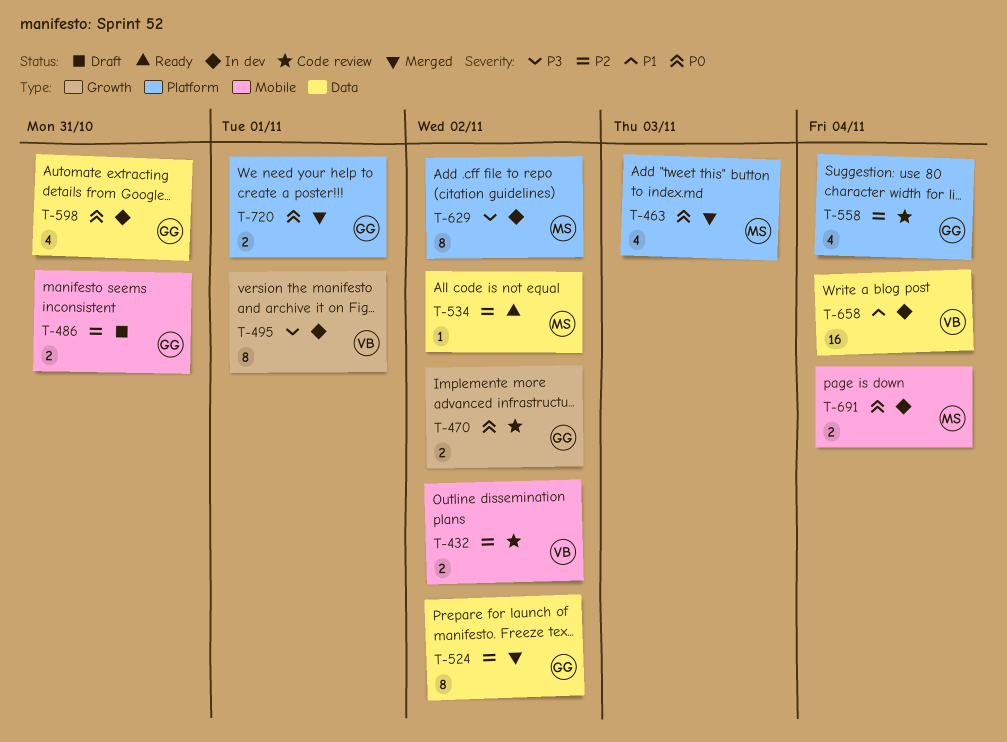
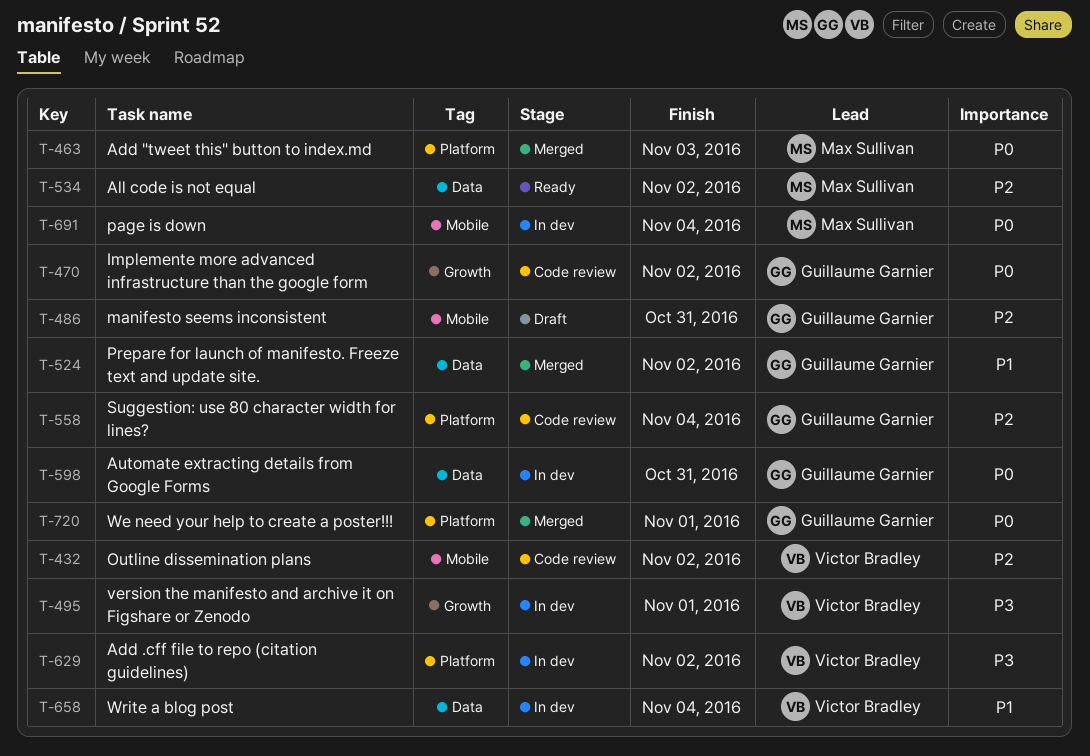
T-524, priority: P2 -> P1
T-629, owner: Max Sullivan -> Victor Bradley

